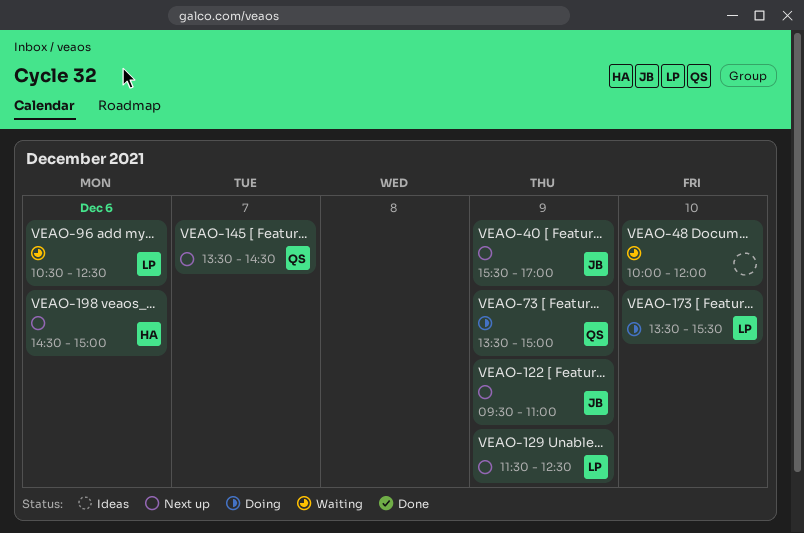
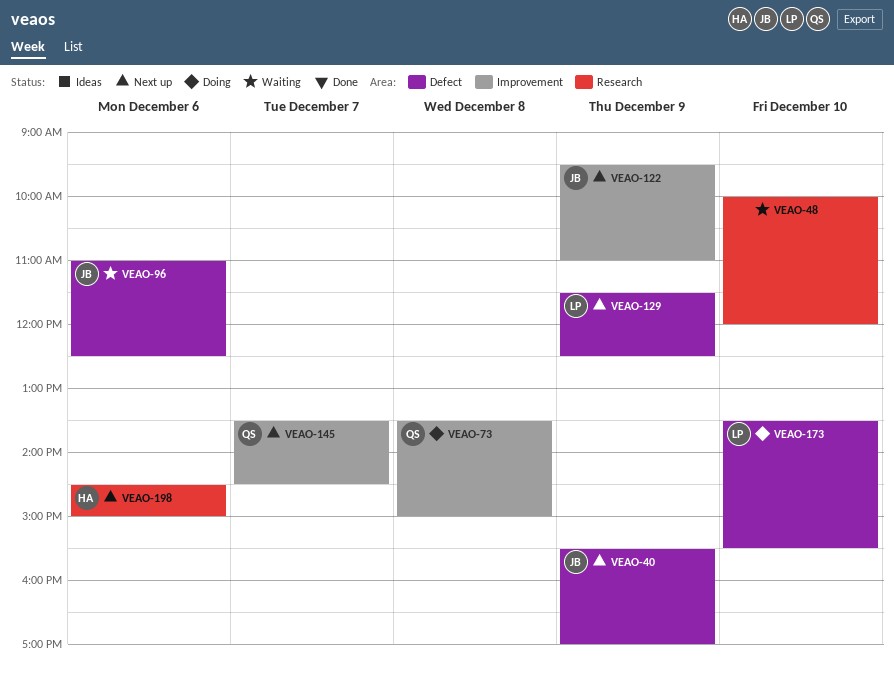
VEAO-73, day: Dec 9 -> Dec 8
VEAO-96, owner: LP -> JB
VEAO-96, begins: 10:30 -> 11:00

